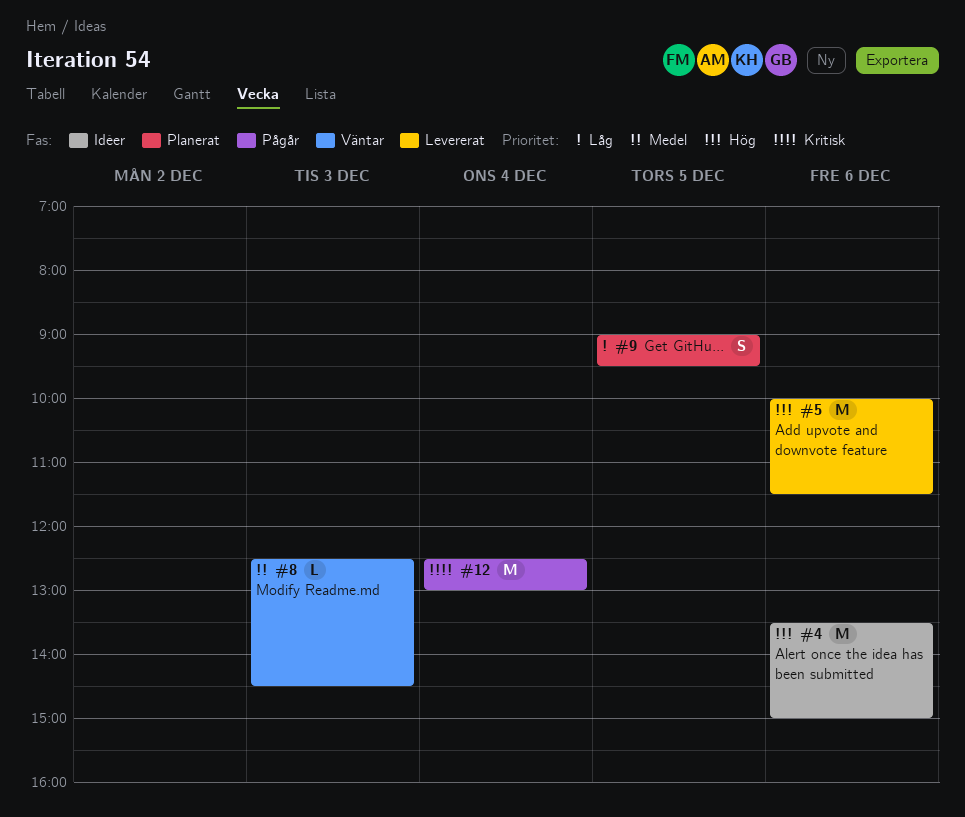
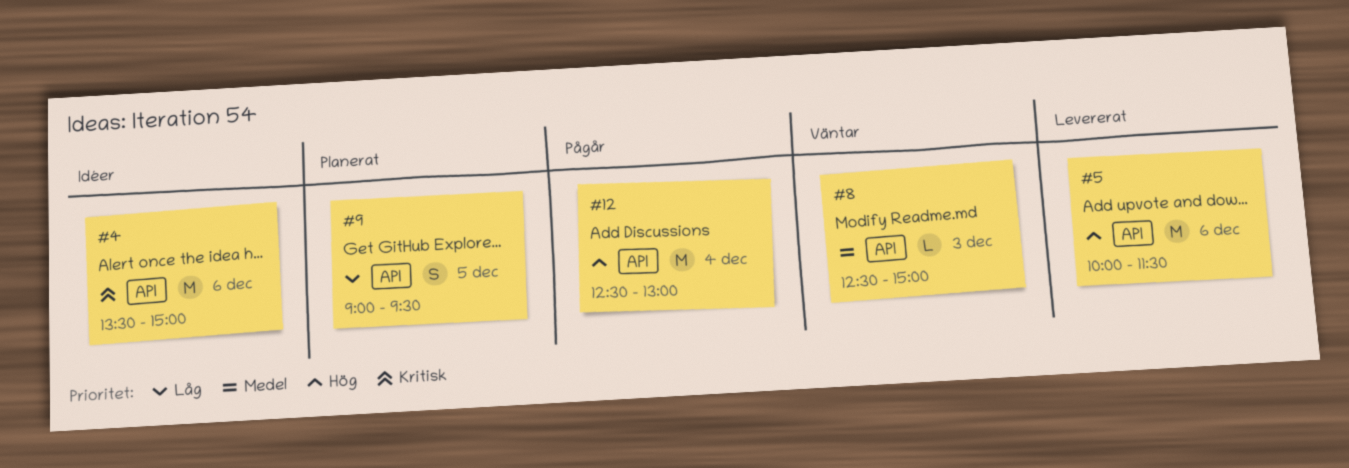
#4, priority: Hög -> Kritisk
#8, ends: 14:30 -> 15:00
#12, priority: Kritisk -> Hög

